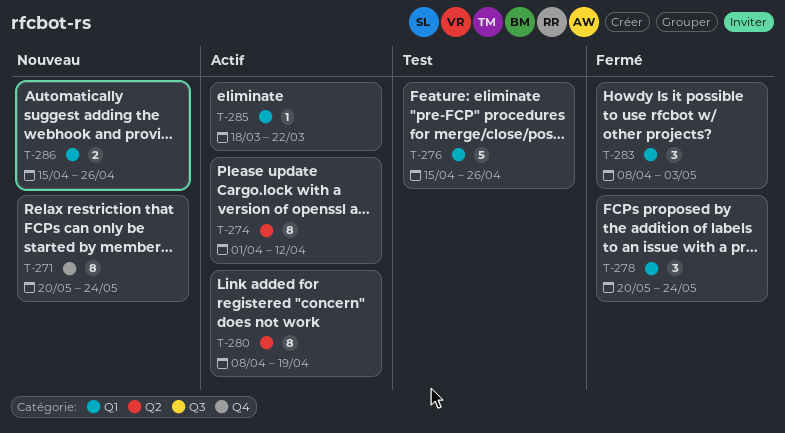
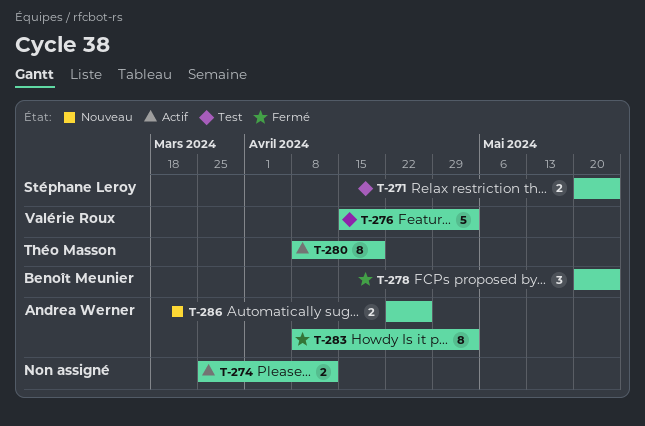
T-271, status: Nouveau -> Test
T-271, estimate: 8 -> 2
T-274, estimate: 8 -> 2
T-274, start: Apr 1 -> Mar 25
T-276, due: Apr 26 -> May 3
T-283, estimate: 3 -> 8
T-285: present -> none
T-286, start: Apr 15 -> Apr 22

